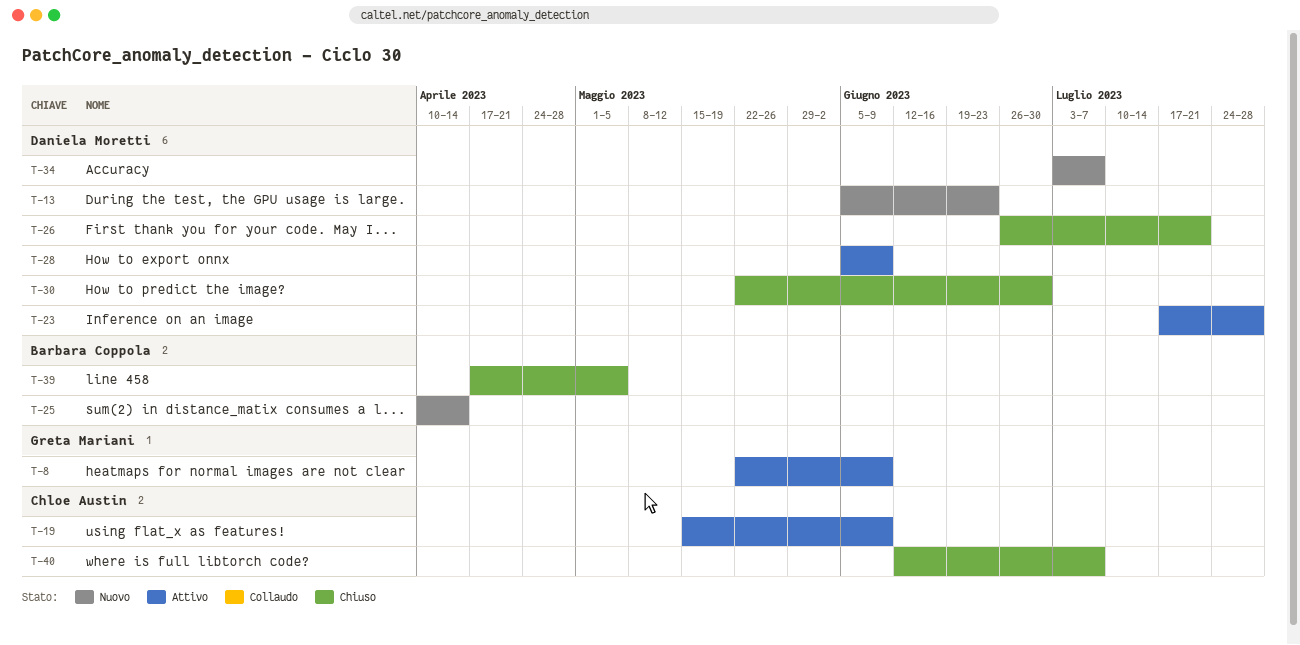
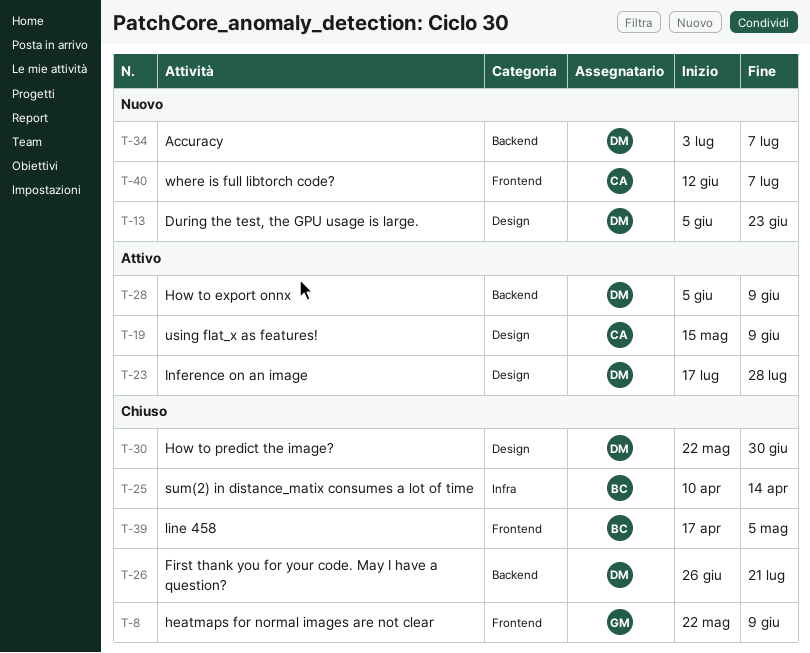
T-8, status: Attivo -> Chiuso
T-25, status: Nuovo -> Chiuso
T-40, status: Chiuso -> Nuovo

